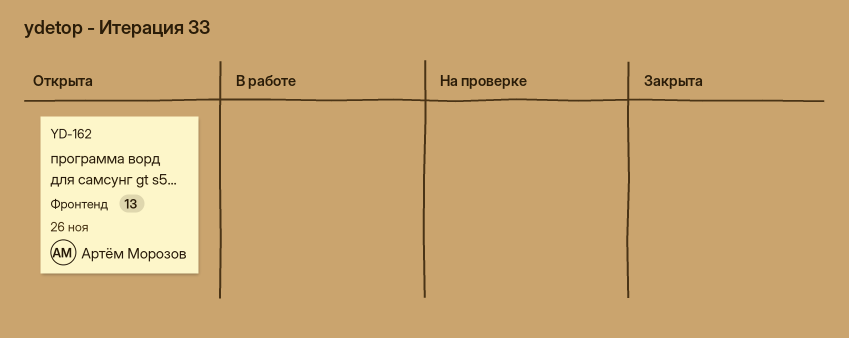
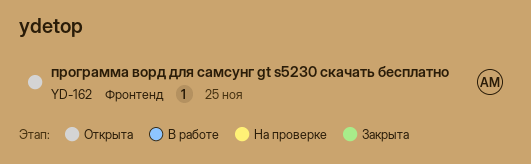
YD-162, estimate: 13 -> 1
YD-162, due: Nov 26 -> Nov 25

